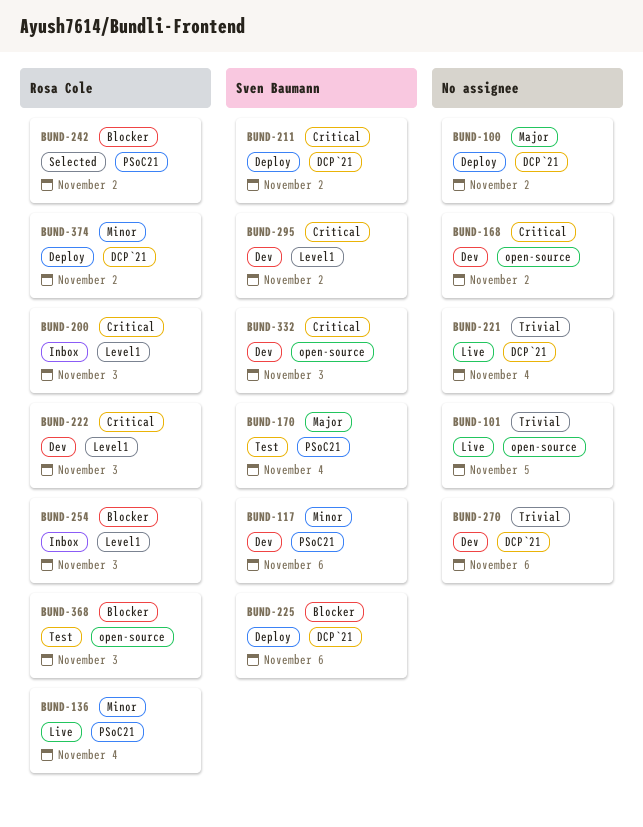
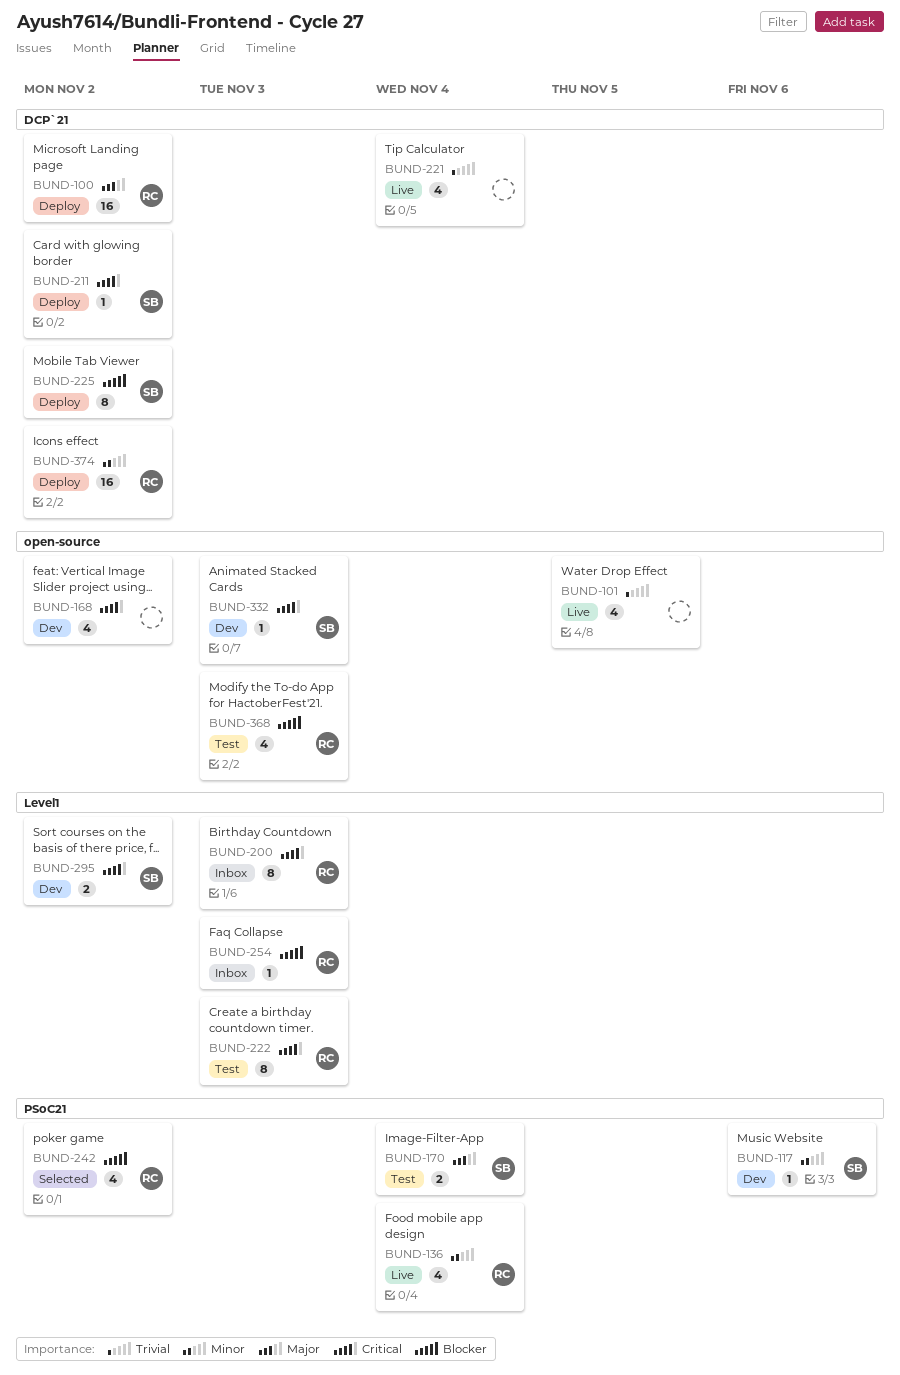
BUND-100, owner: none -> Rosa Cole
BUND-222, status: Dev -> Test
BUND-225, due: Nov 6 -> Nov 2
BUND-270: present -> none

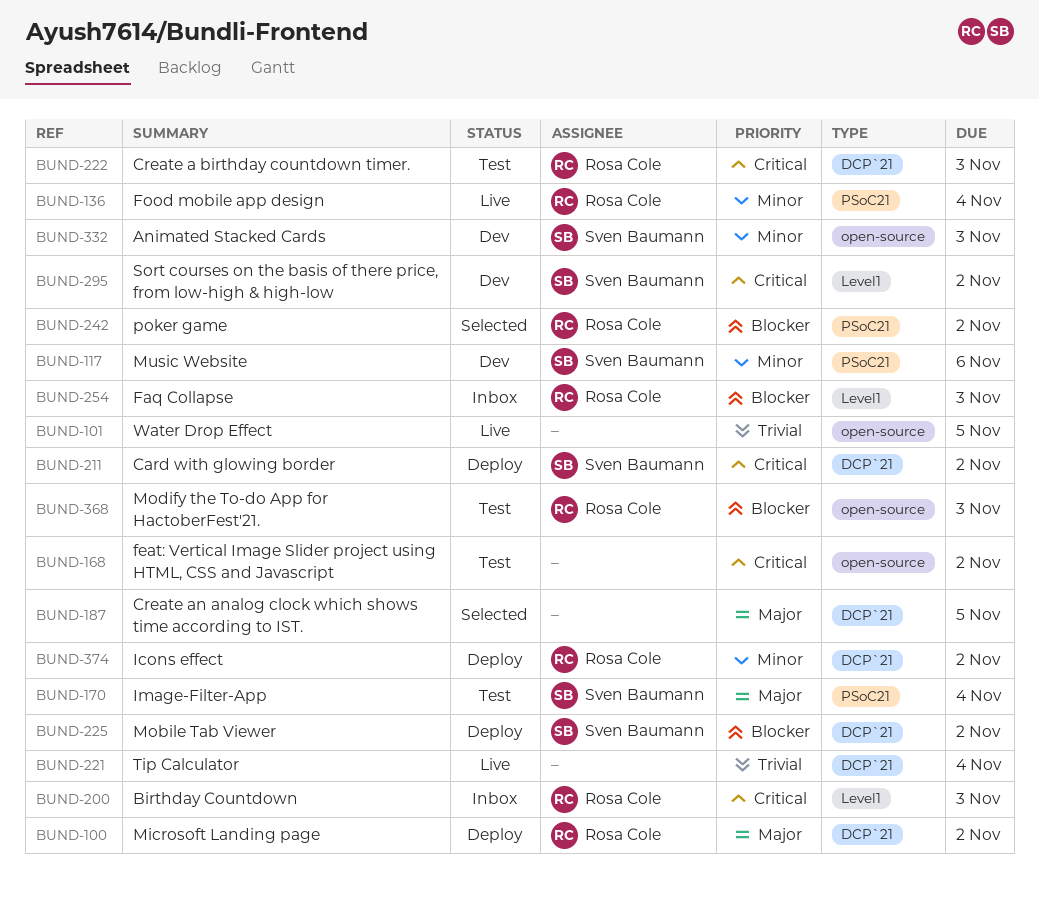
BUND-168, status: Dev -> Test
BUND-187: none -> present
BUND-222, label: Level1 -> DCP`21
BUND-332, priority: Critical -> Minor

